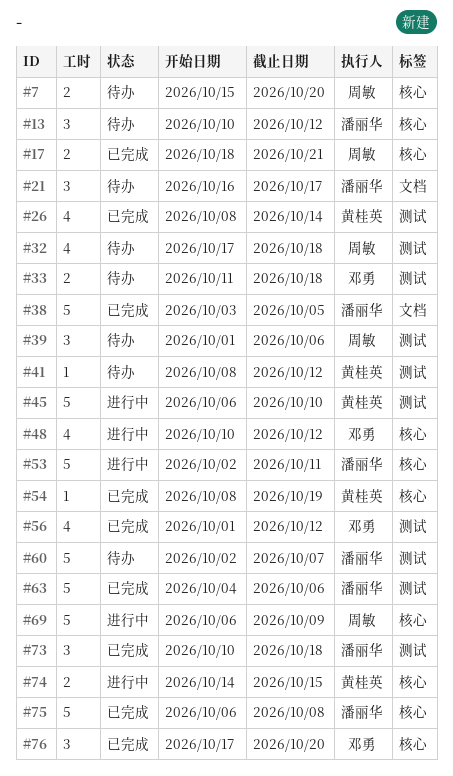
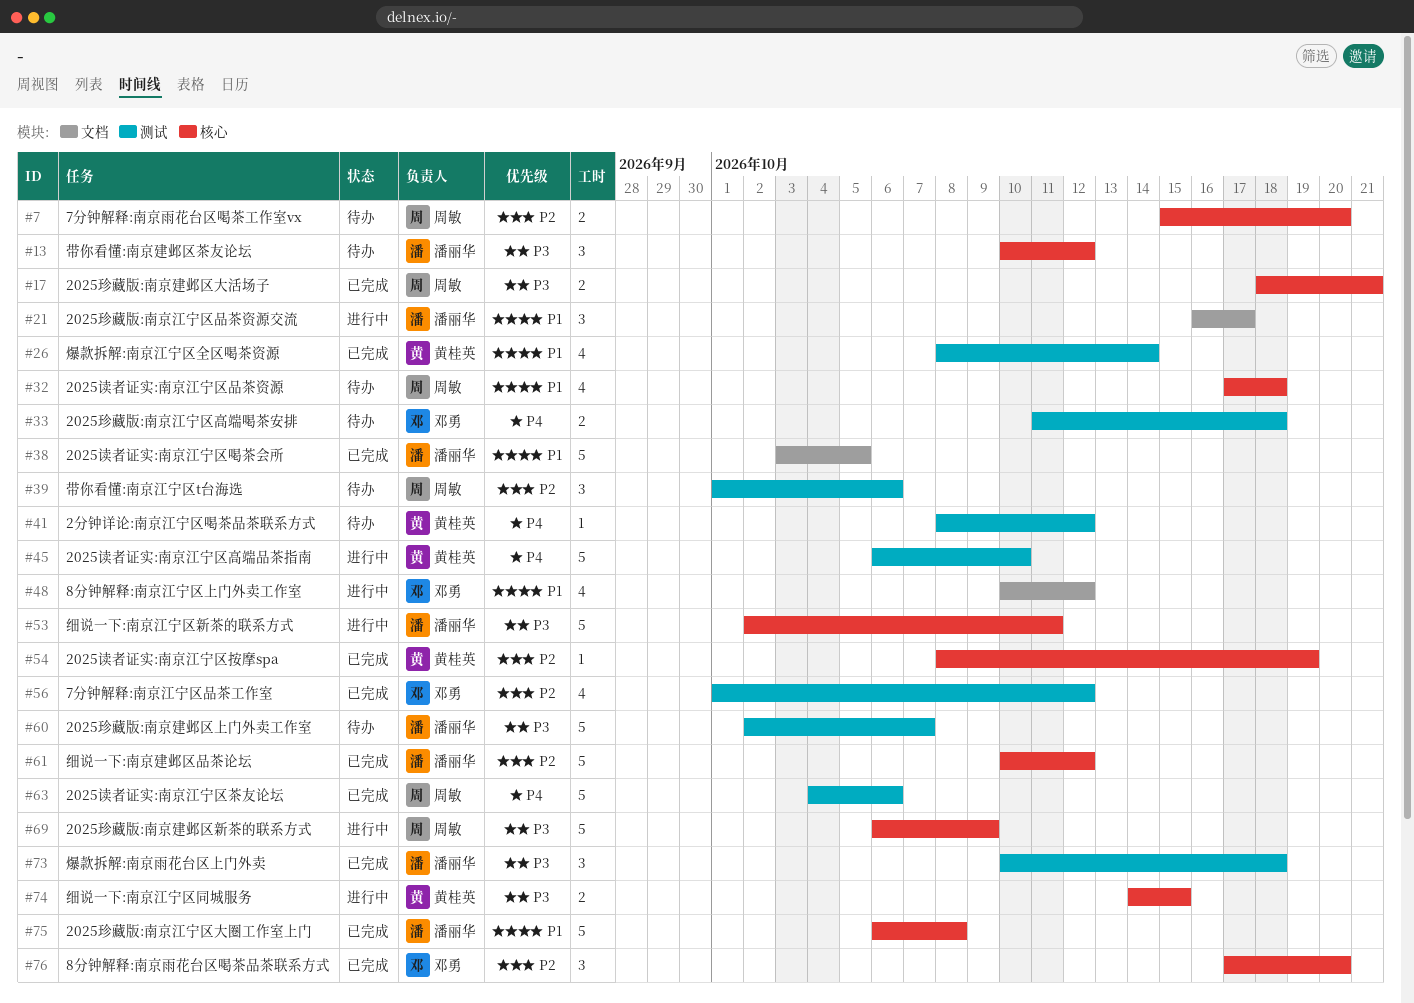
#21, status: 待办 -> 进行中
#32, label: 测试 -> 核心
#48, label: 核心 -> 文档
#61: none -> present
#63, owner: 潘丽华 -> 周敏

